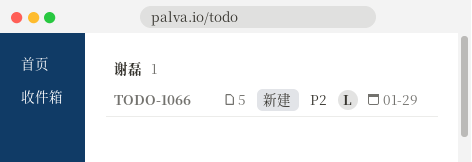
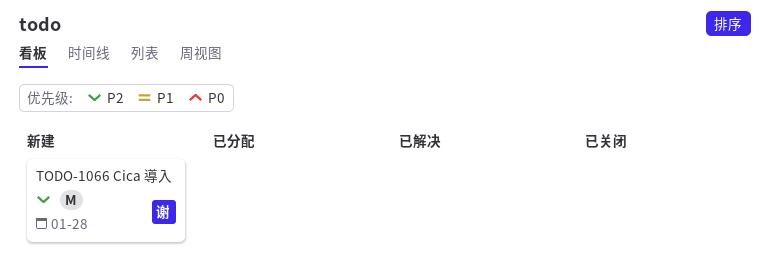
TODO-1066, estimate: L -> M
TODO-1066, due: Jan 29 -> Jan 28

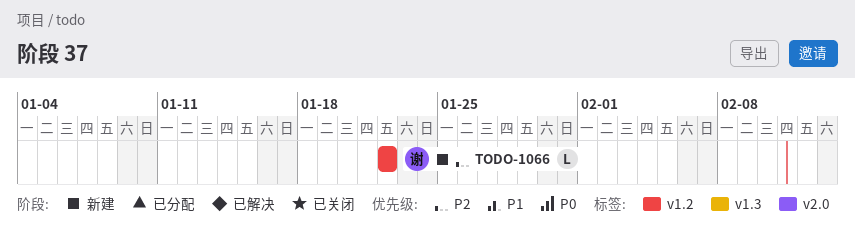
TODO-1066, estimate: M -> L
TODO-1066, due: Jan 28 -> Jan 22

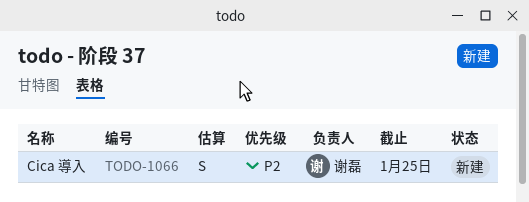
TODO-1066, estimate: L -> S
TODO-1066, due: Jan 22 -> Jan 25

